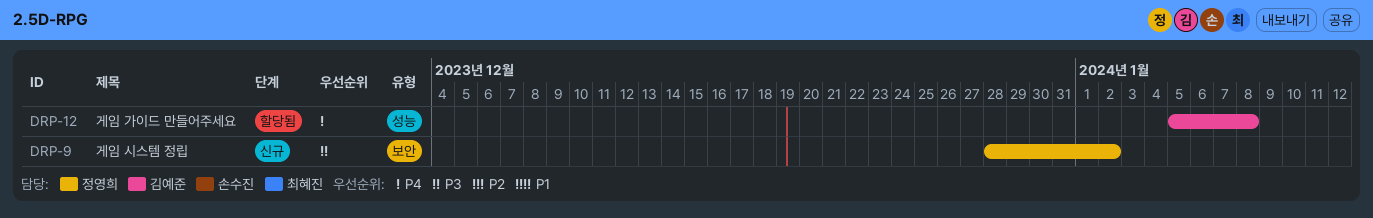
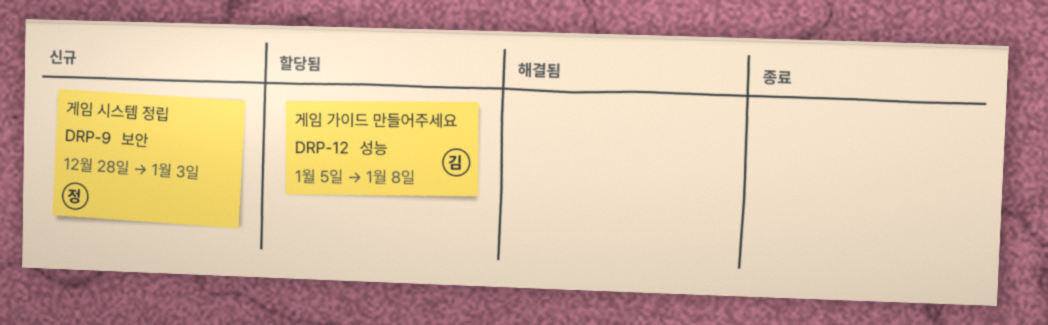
DRP-9, due: Jan 2 -> Jan 3

